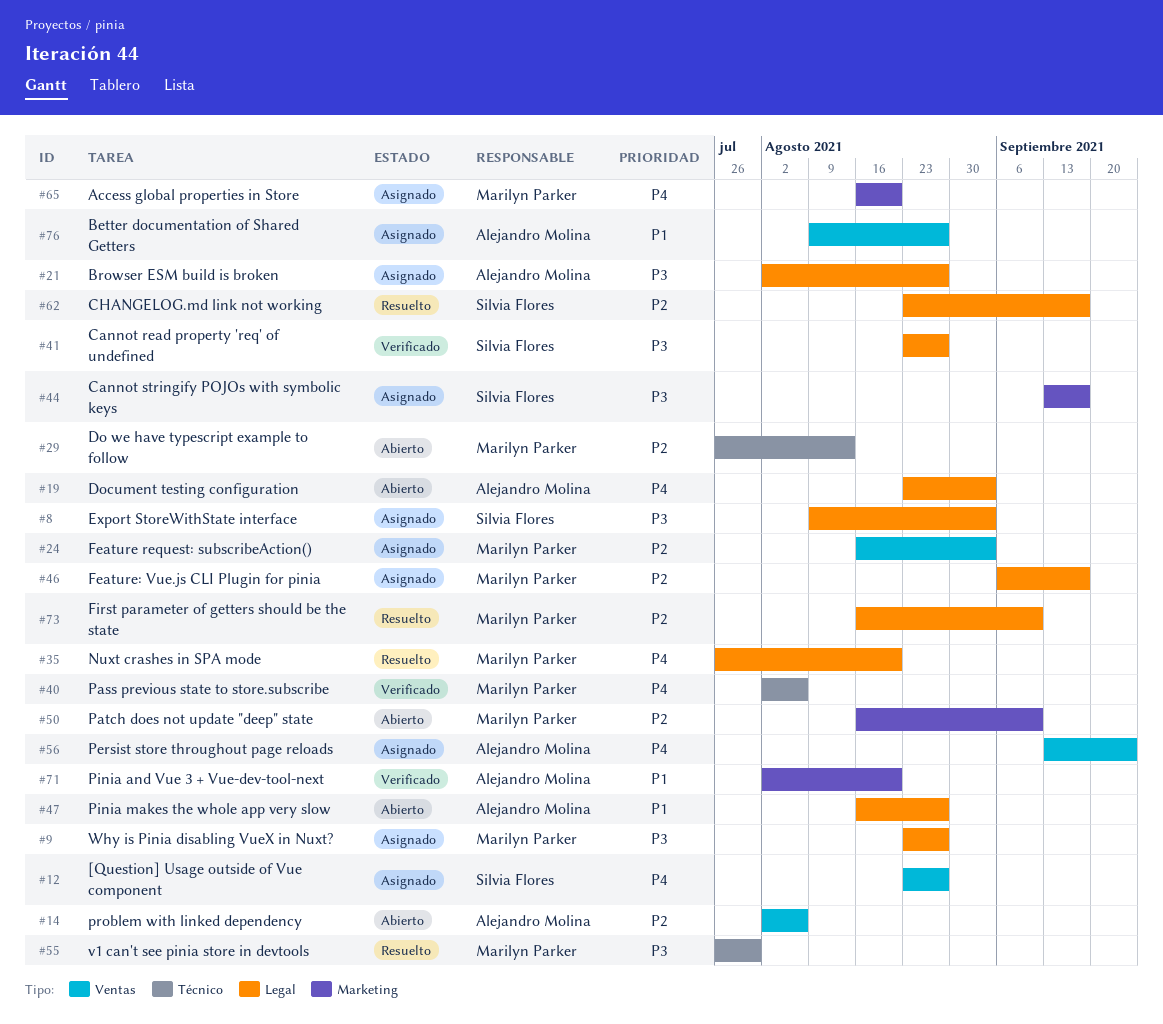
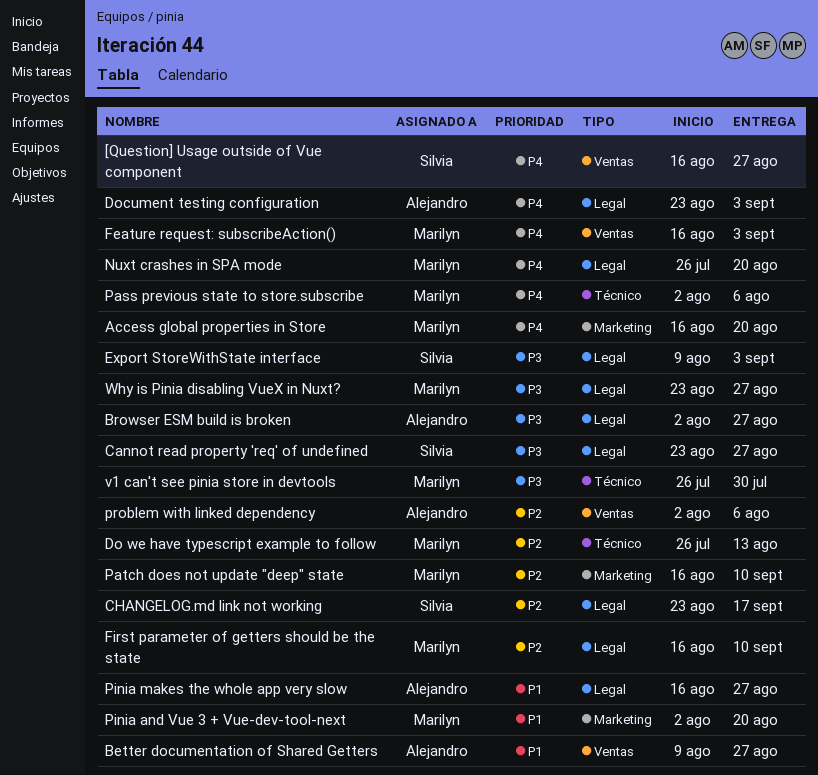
[Question] Usage outside of Vue component, start: Aug 23 -> Aug 16
Cannot stringify POJOs with symbolic keys: present -> none
Feature request: subscribeAction(), priority: P2 -> P4
Feature: Vue.js CLI Plugin for pinia: present -> none
Persist store throughout page reloads: present -> none
Pinia and Vue 3 + Vue-dev-tool-next, owner: Alejandro Molina -> Marilyn Parker

